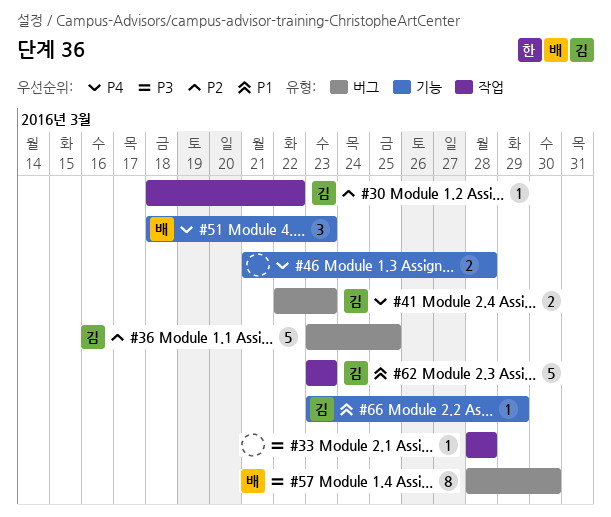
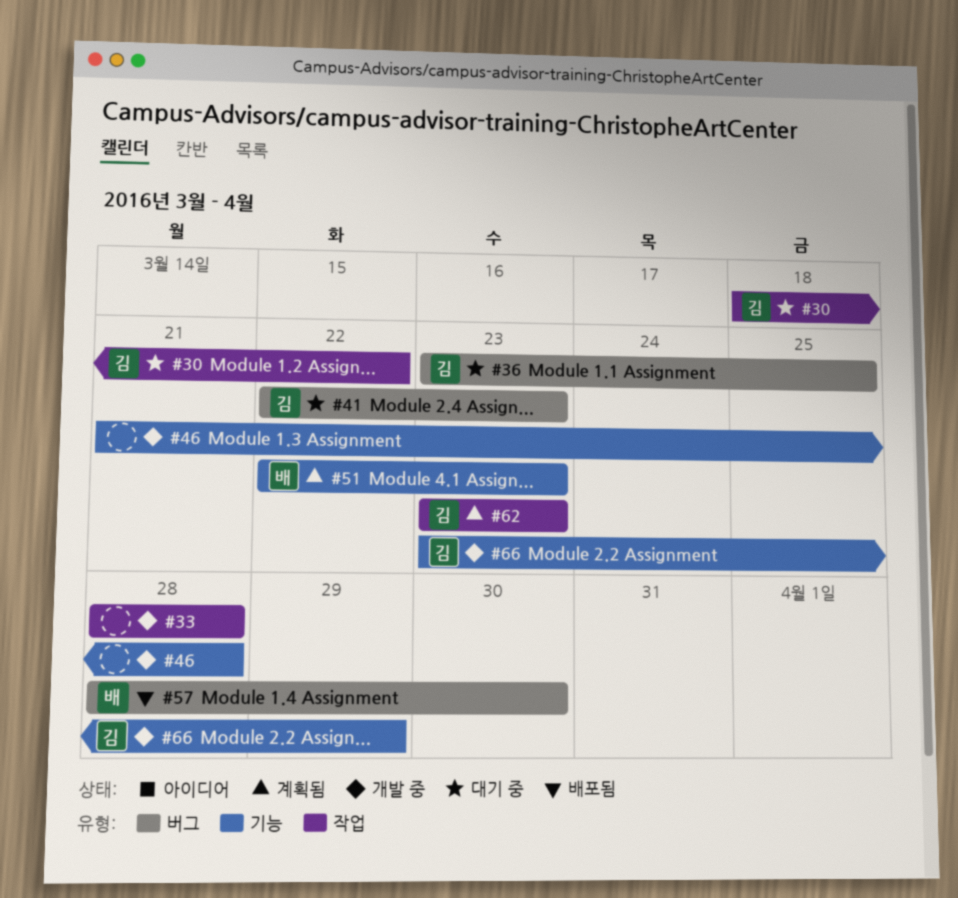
#51, start: Mar 18 -> Mar 22

